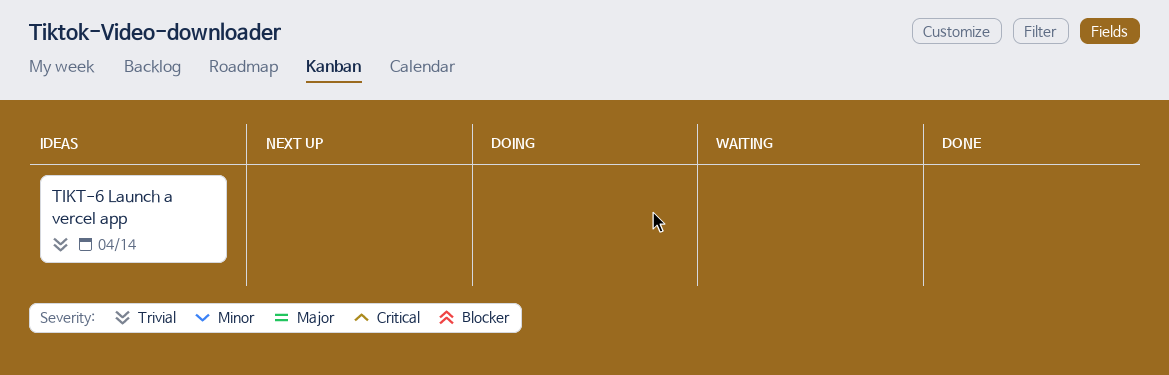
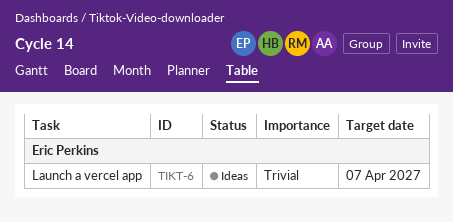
TIKT-6, due: Apr 14 -> Apr 7

